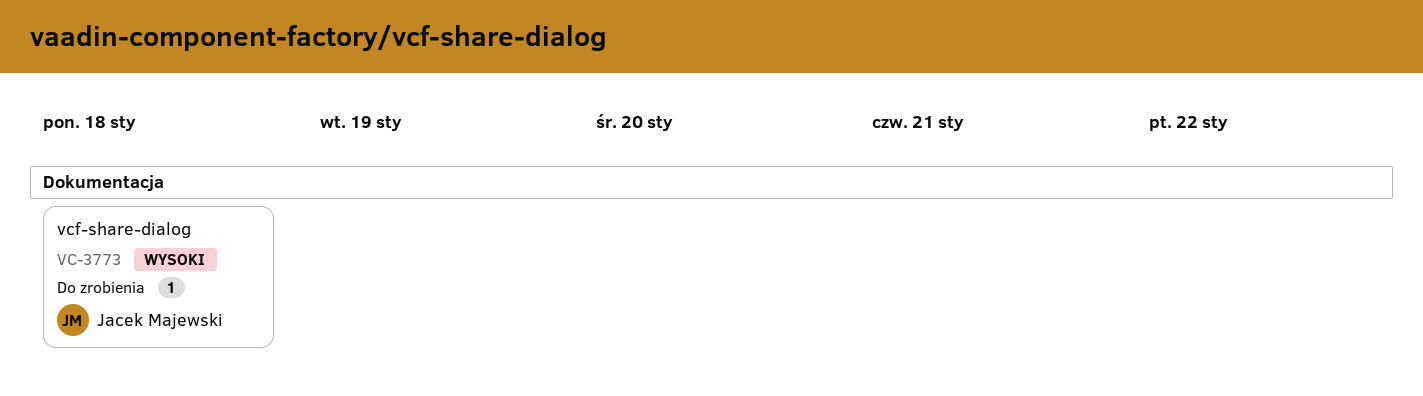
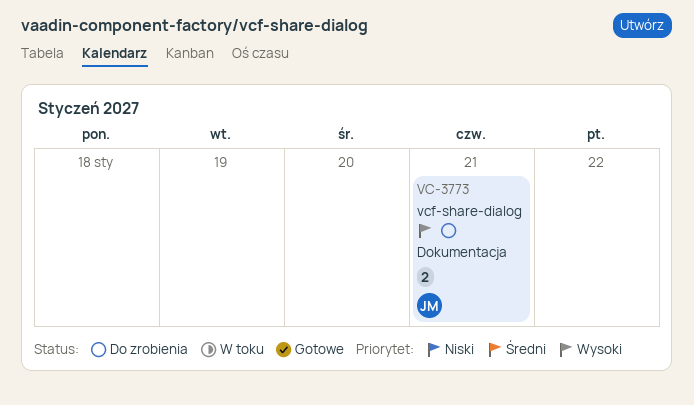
VC-3773, estimate: 1 -> 2
VC-3773, due: Jan 18 -> Jan 21

